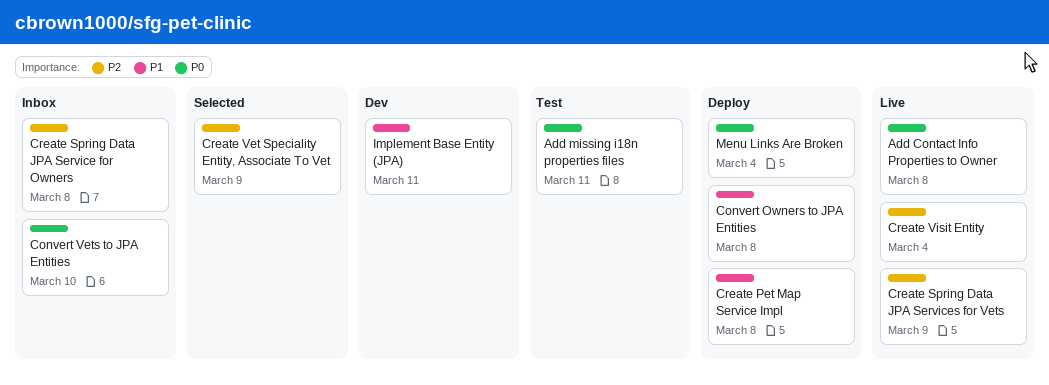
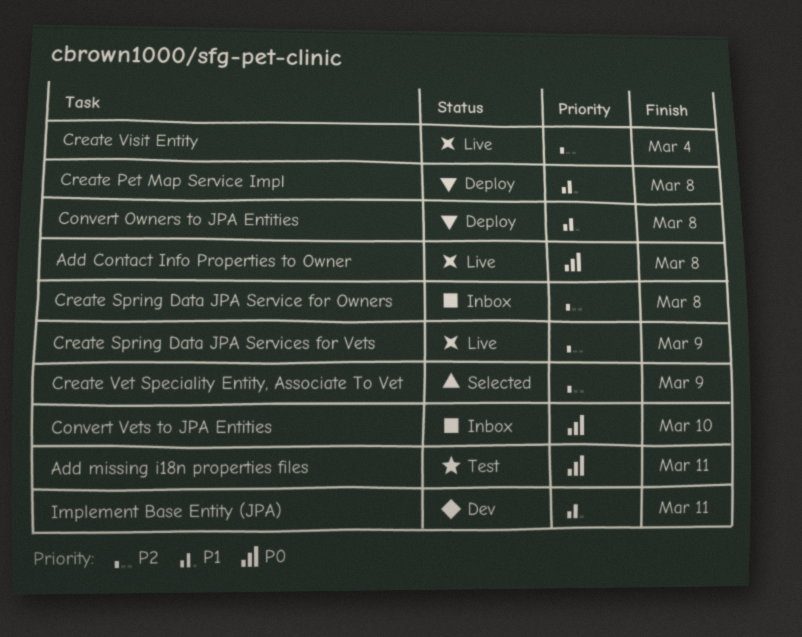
Menu Links Are Broken: present -> none

